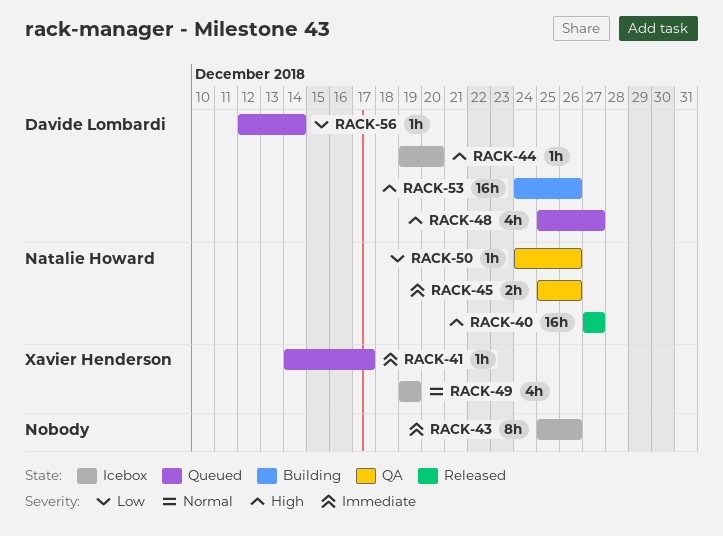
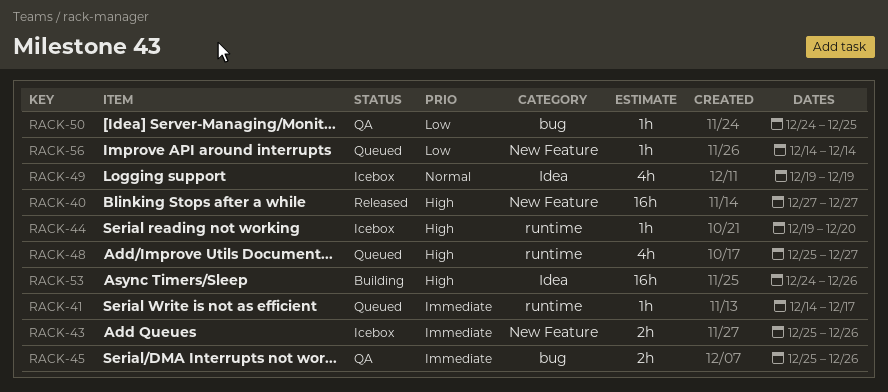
RACK-43, estimate: 8h -> 2h
RACK-50, due: Dec 26 -> Dec 25
RACK-56, start: Dec 12 -> Dec 14

